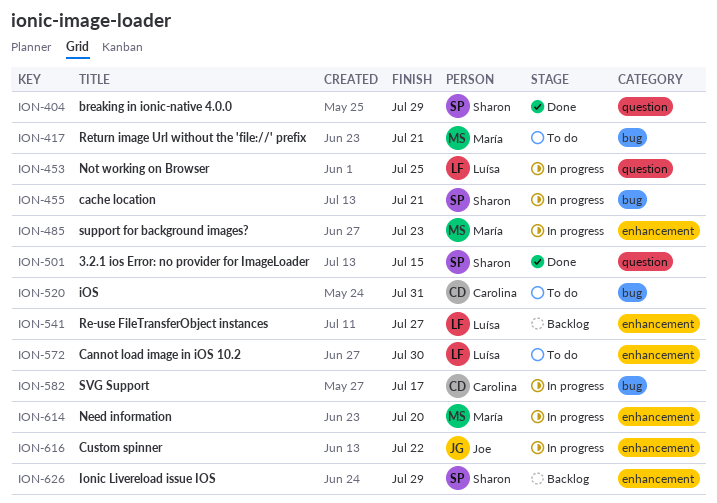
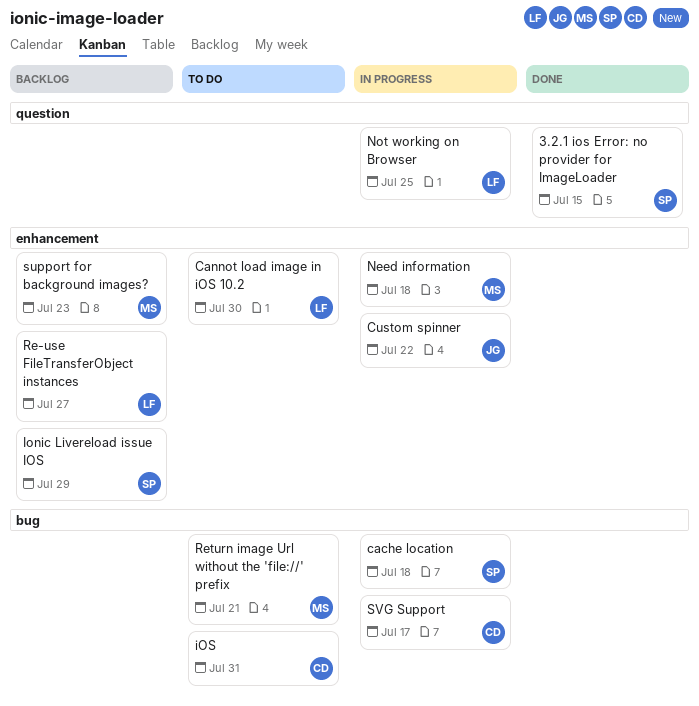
breaking in ionic-native 4.0.0: present -> none
cache location, due: Jul 21 -> Jul 18
Need information, due: Jul 20 -> Jul 18
support for background images?, status: In progress -> Backlog

